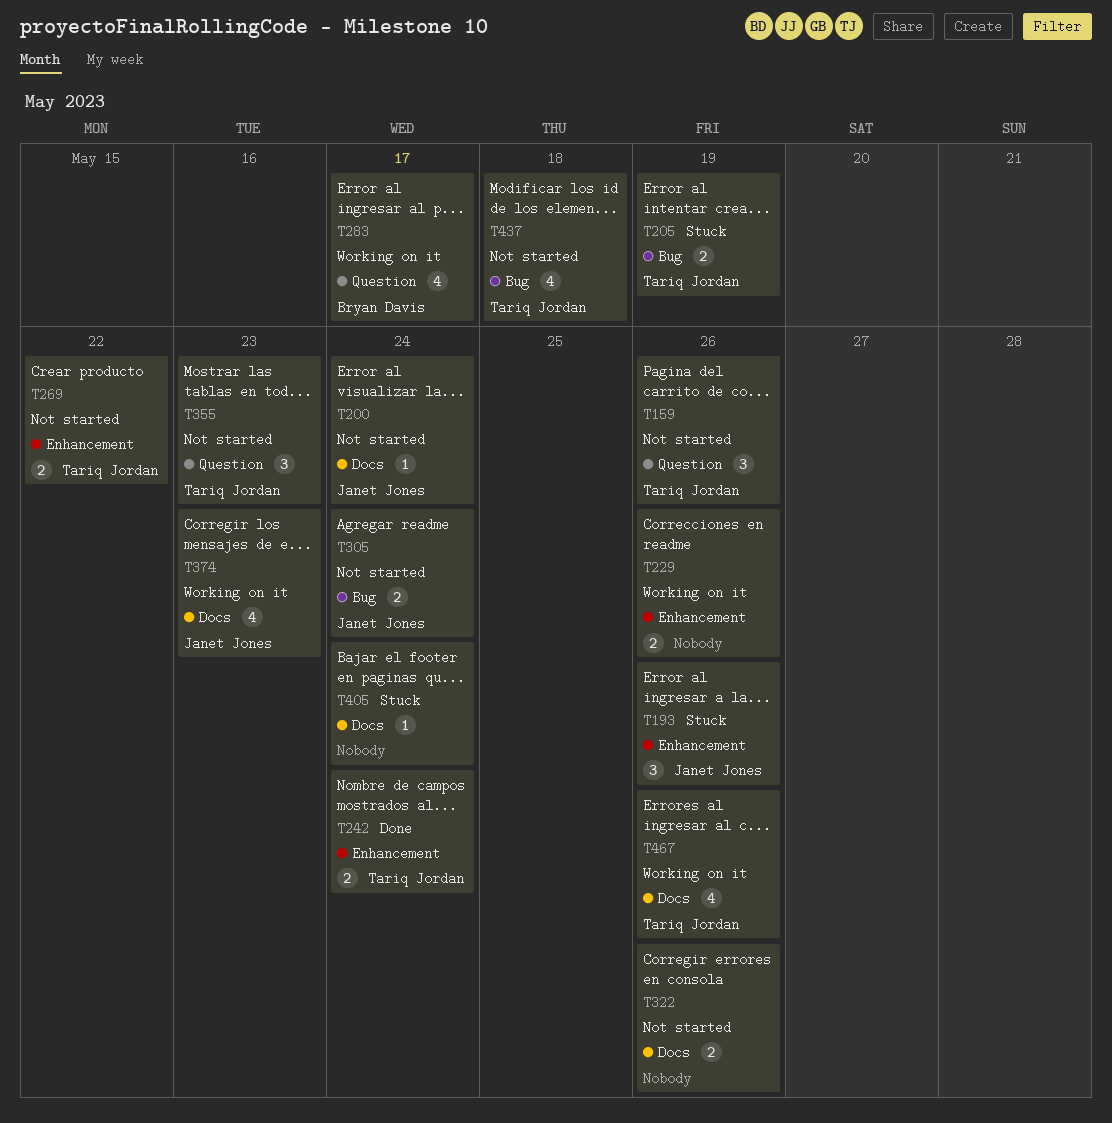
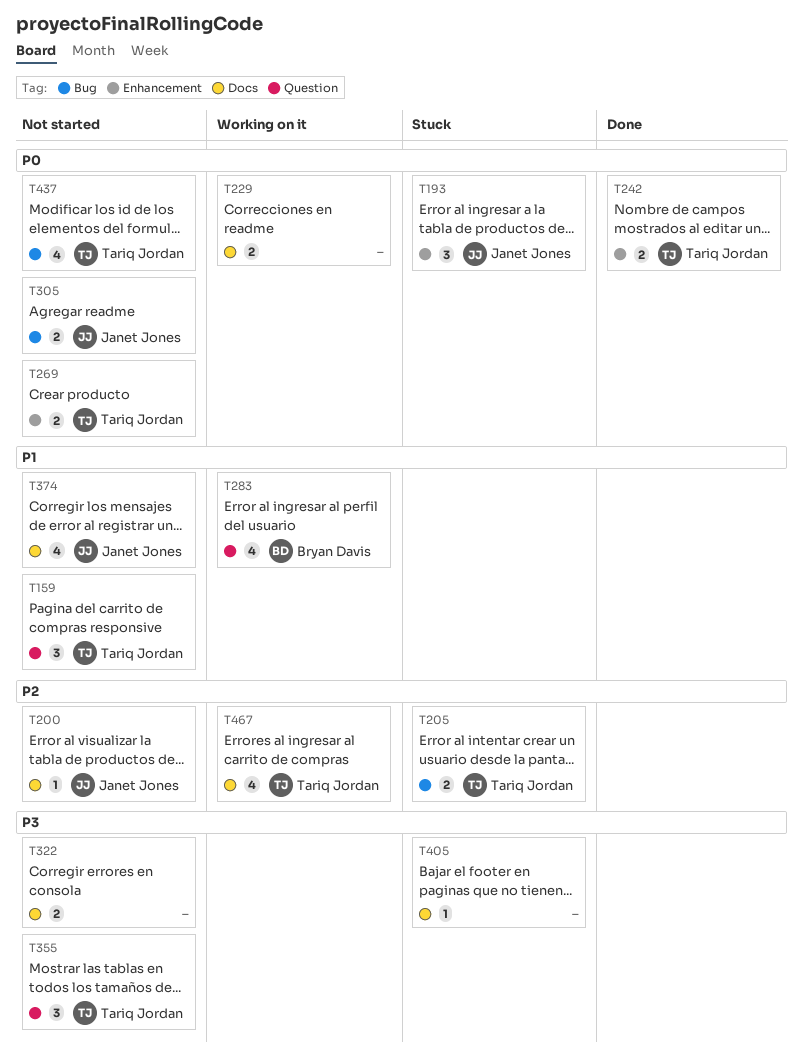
T229, label: Enhancement -> Docs
T374, status: Working on it -> Not started

